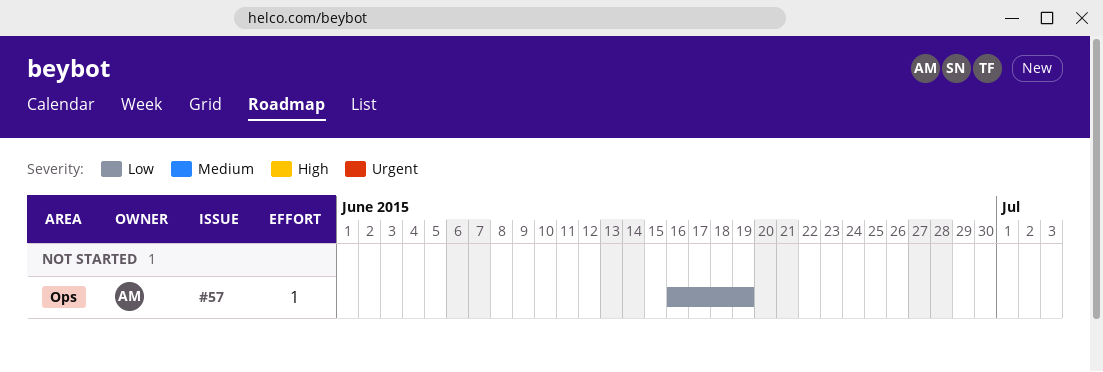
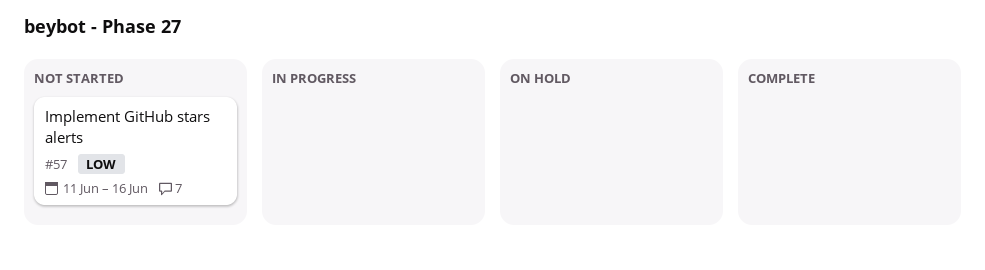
#57, start: Jun 16 -> Jun 11
#57, due: Jun 19 -> Jun 16

